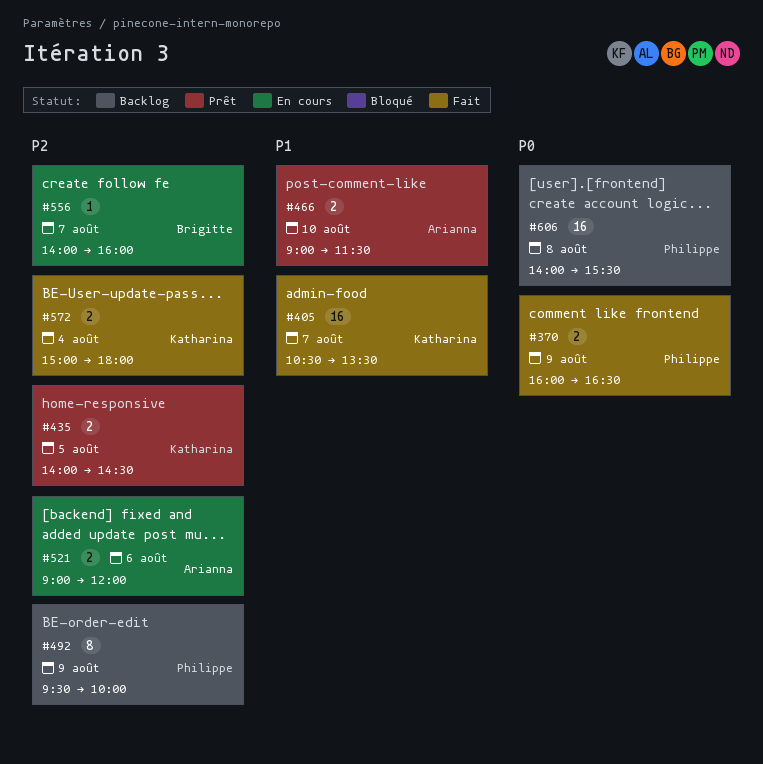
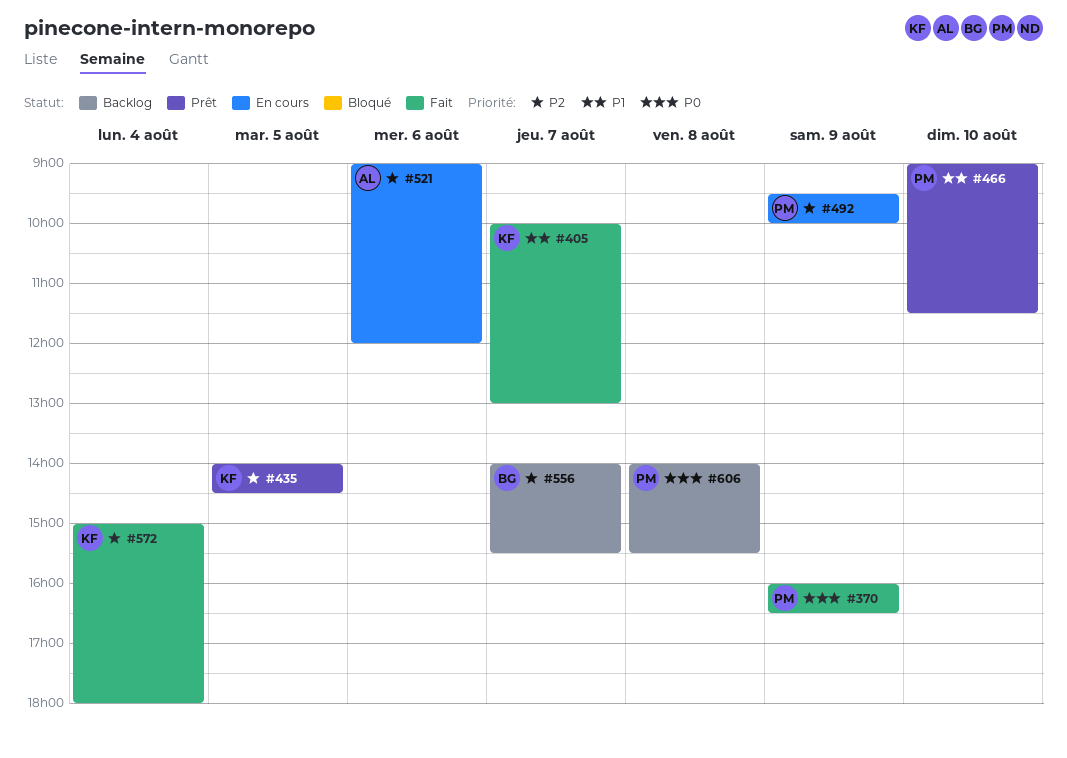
#405, begins: 10:30 -> 10:00
#405, ends: 13:30 -> 13:00
#466, owner: Arianna -> Philippe
#492, status: Backlog -> En cours
#556, status: En cours -> Backlog
#556, ends: 16:00 -> 15:30

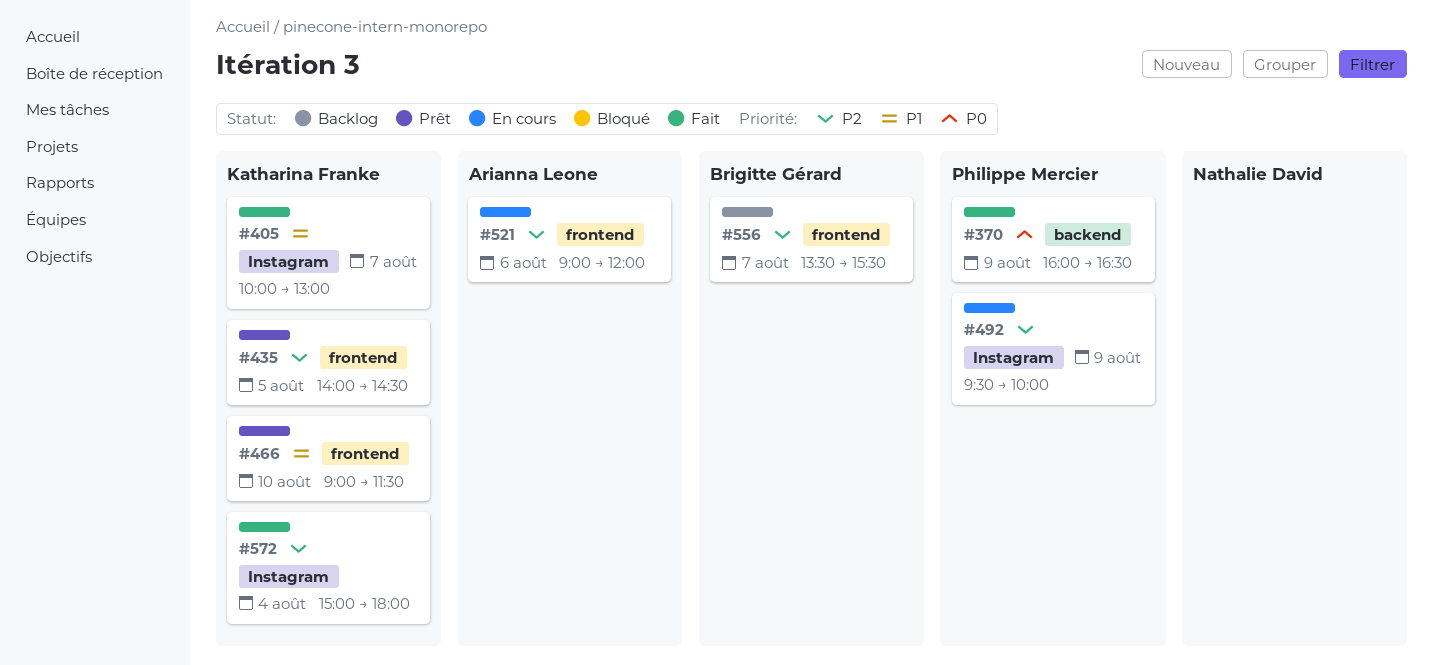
#466, owner: Philippe Mercier -> Katharina Franke
#556, begins: 14:00 -> 13:30
#606: present -> none

